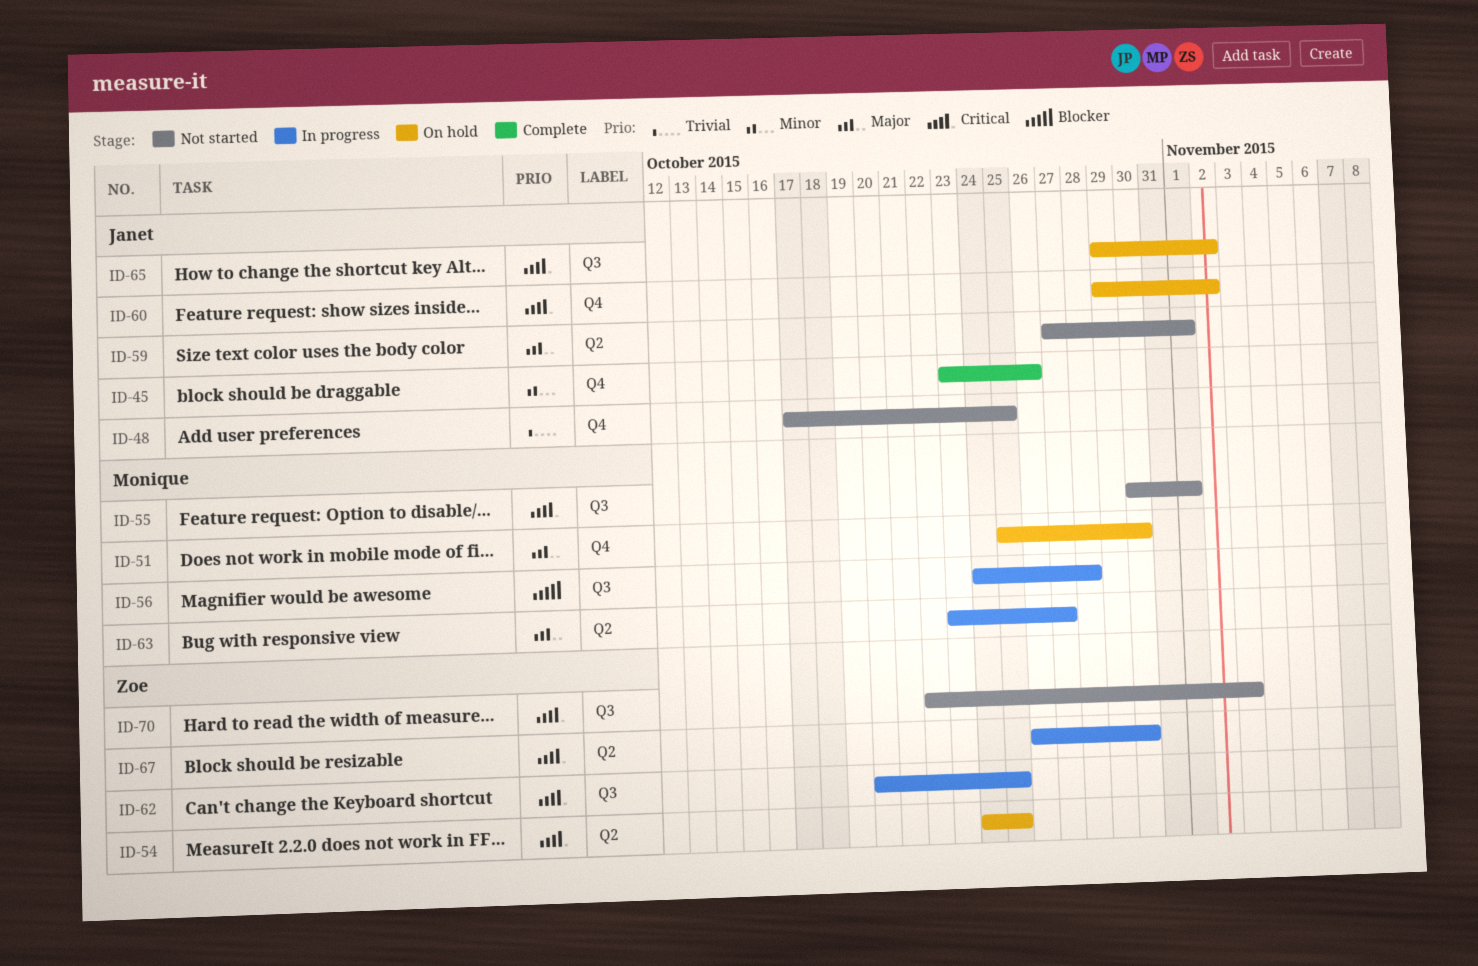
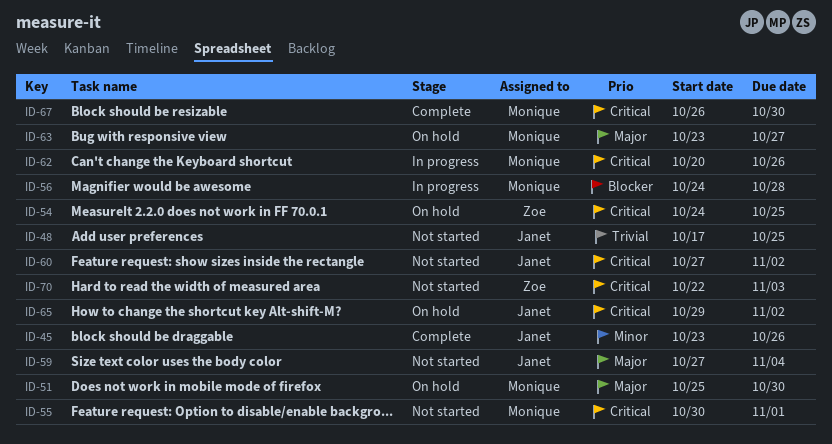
ID-59, due: Nov 1 -> Nov 4
ID-60, status: On hold -> Not started
ID-60, start: Oct 29 -> Oct 27
ID-62, owner: Zoe -> Monique
ID-62, due: Oct 25 -> Oct 26
ID-63, status: In progress -> On hold
ID-67, status: In progress -> Complete
ID-67, owner: Zoe -> Monique

